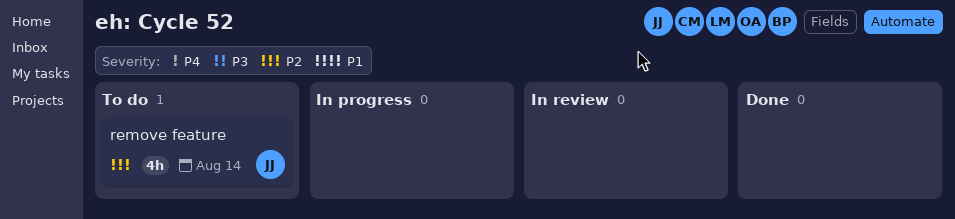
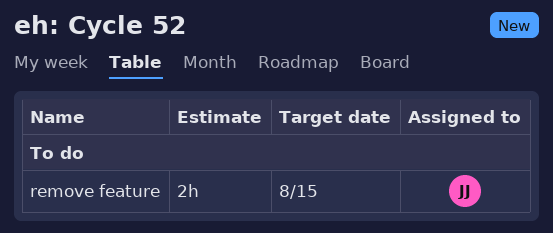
remove feature, estimate: 4h -> 2h
remove feature, due: Aug 14 -> Aug 15

